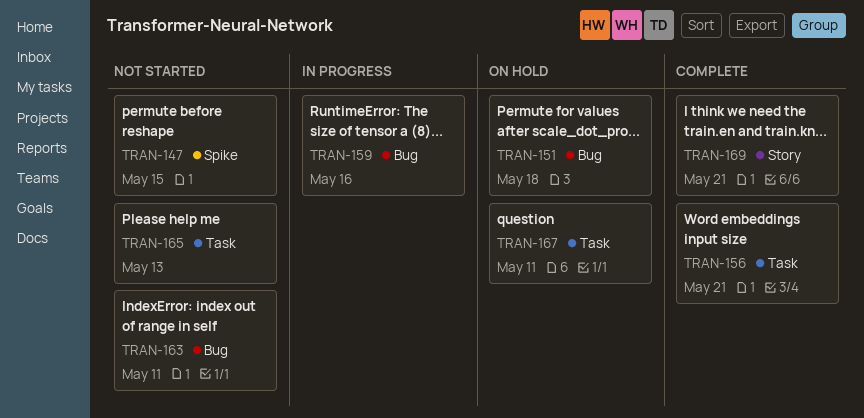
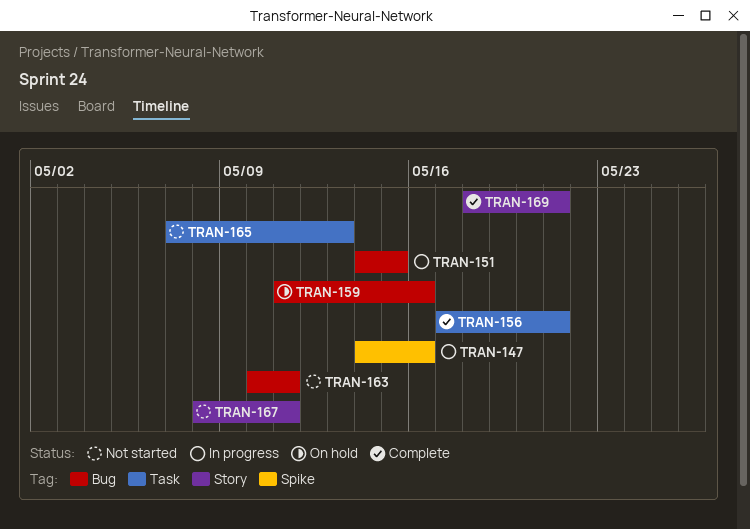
TRAN-147, status: Not started -> In progress
TRAN-147, due: May 15 -> May 16
TRAN-151, status: On hold -> In progress
TRAN-151, due: May 18 -> May 15
TRAN-159, status: In progress -> On hold
TRAN-167, status: On hold -> Not started
TRAN-167, label: Task -> Story

